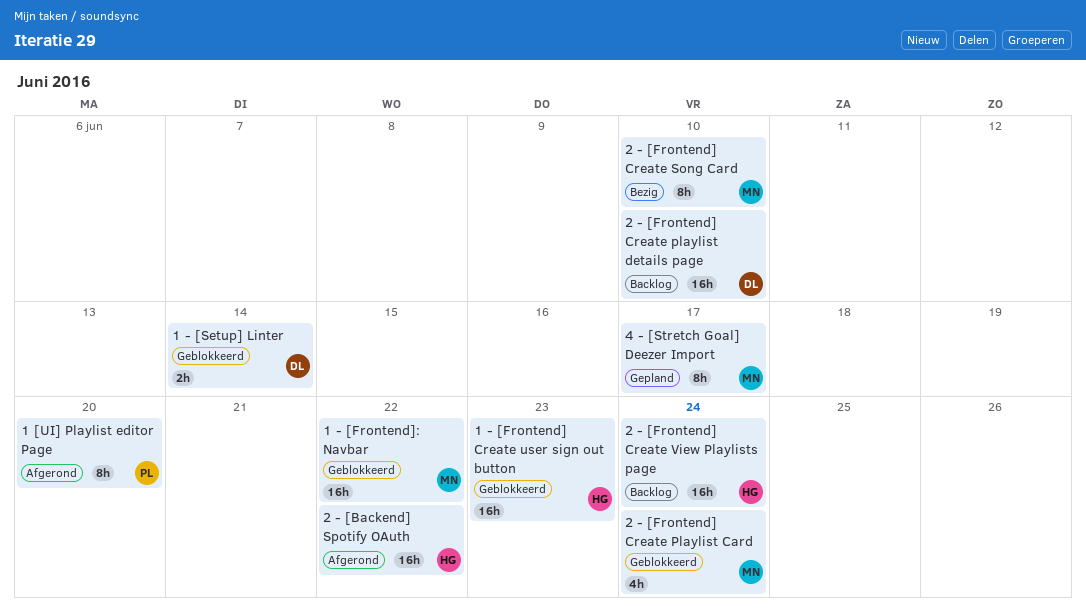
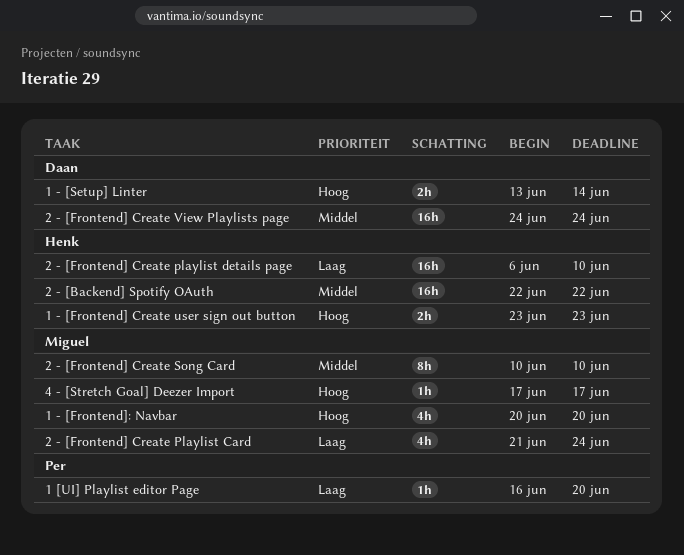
1 - [Frontend] Create user sign out button, estimate: 16h -> 2h
1 - [Frontend]: Navbar, estimate: 16h -> 4h
1 - [Frontend]: Navbar, due: Jun 22 -> Jun 20
1 [UI] Playlist editor Page, estimate: 8h -> 1h
2 - [Frontend] Create playlist details page, owner: Daan -> Henk
2 - [Frontend] Create View Playlists page, owner: Henk -> Daan
4 - [Stretch Goal] Deezer Import, estimate: 8h -> 1h

